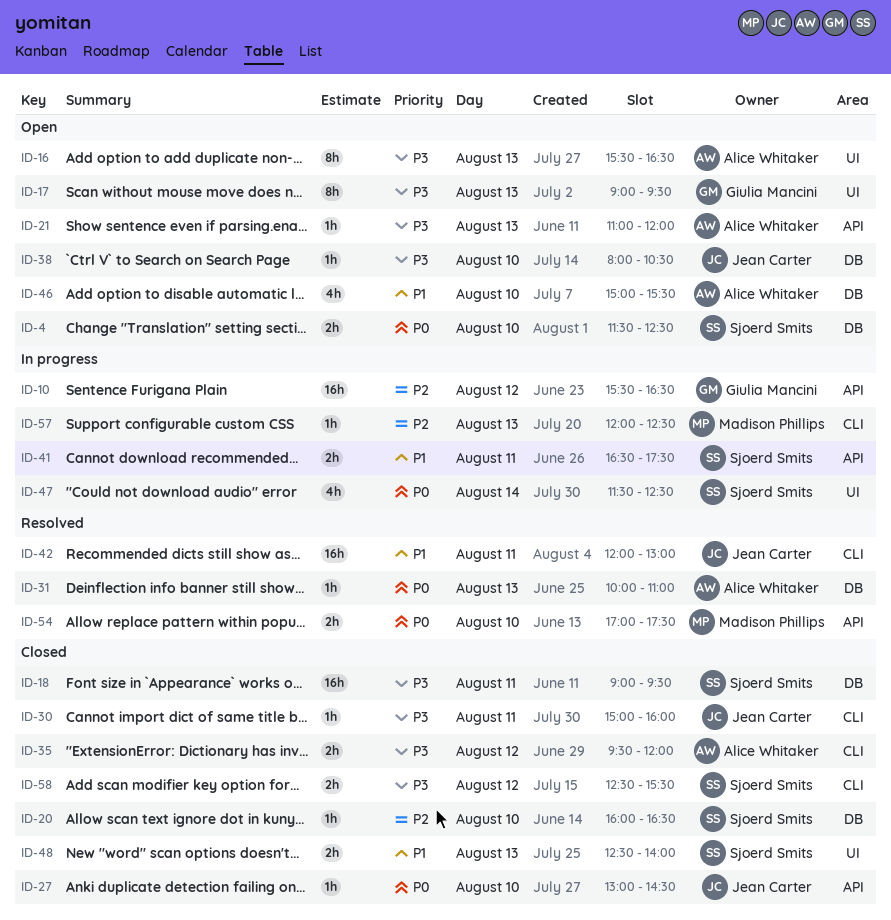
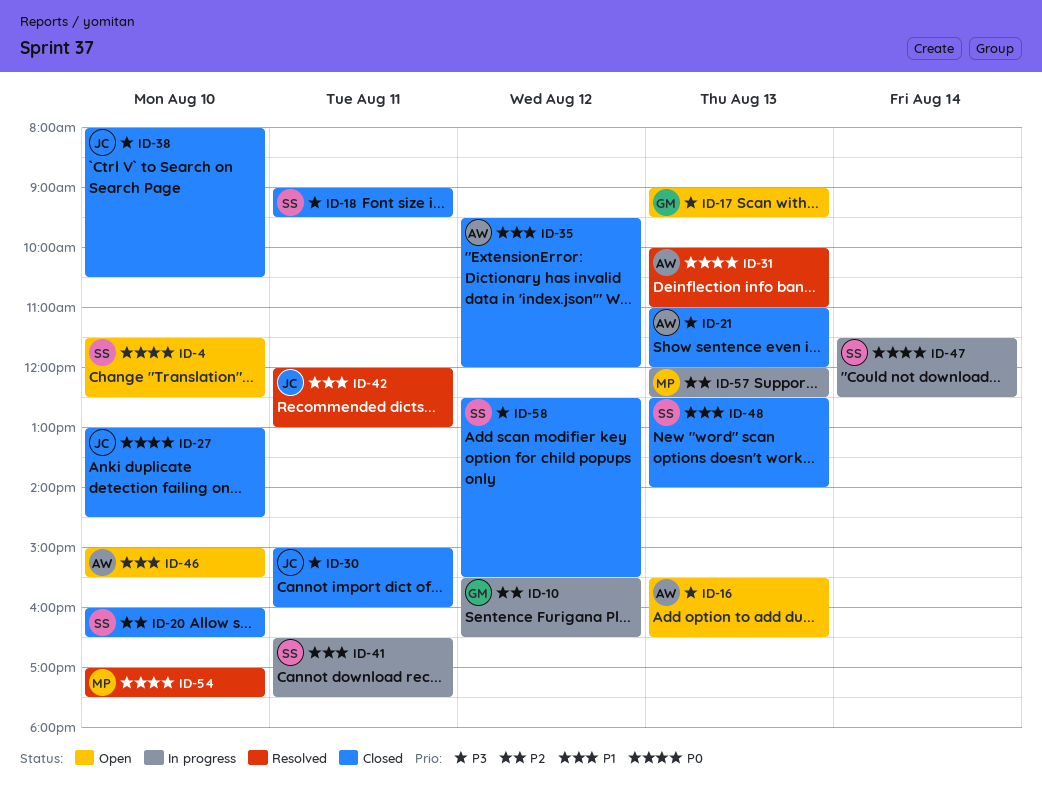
ID-21, status: Open -> Closed
ID-35, priority: P3 -> P1
ID-38, status: Open -> Closed

